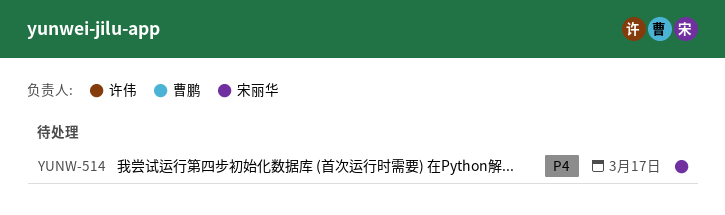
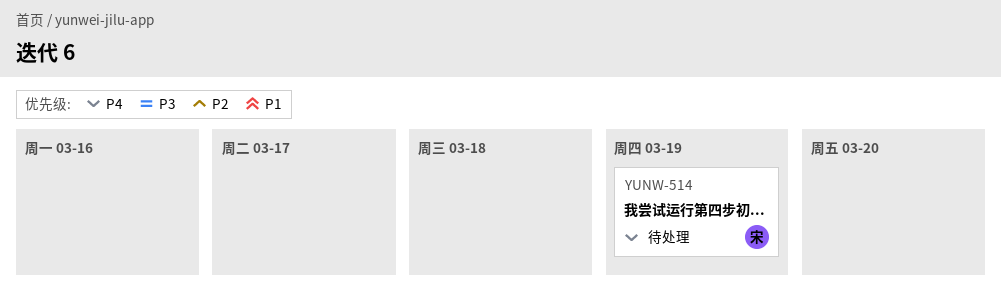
YUNW-514, due: Mar 17 -> Mar 19

